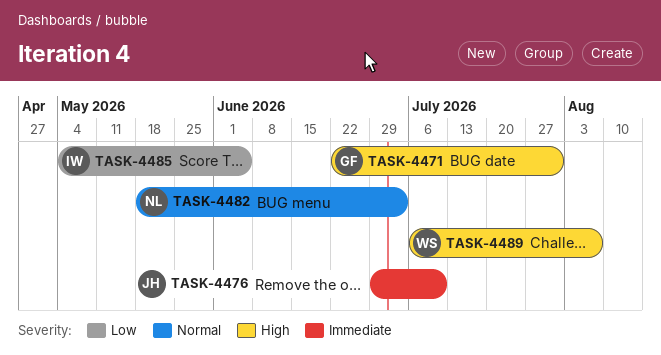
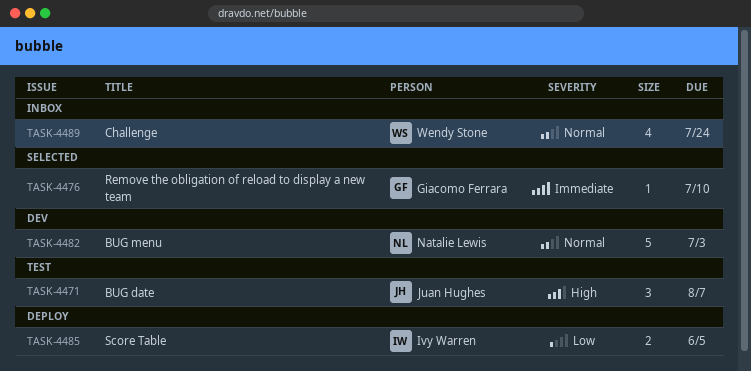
TASK-4471, owner: Giacomo Ferrara -> Juan Hughes
TASK-4471, due: Jul 31 -> Aug 7
TASK-4476, owner: Juan Hughes -> Giacomo Ferrara
TASK-4489, priority: High -> Normal
TASK-4489, due: Aug 7 -> Jul 24

